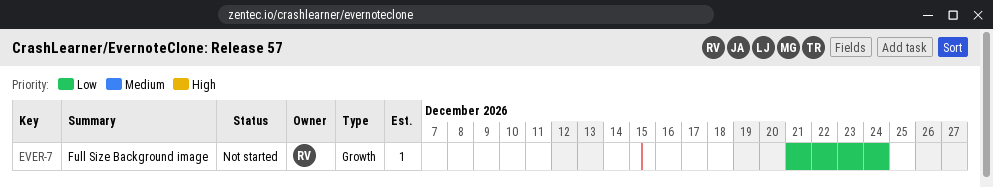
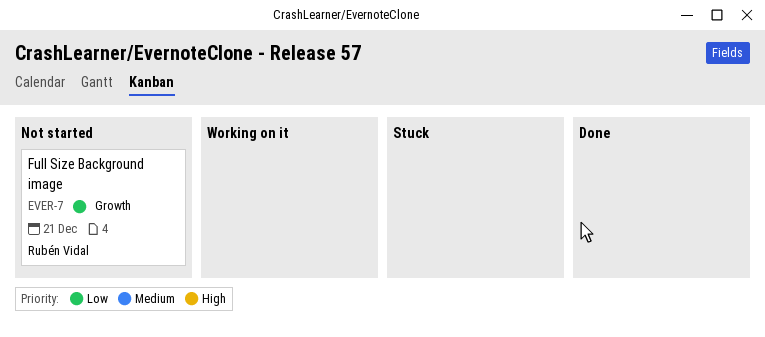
EVER-7, due: Dec 24 -> Dec 21

